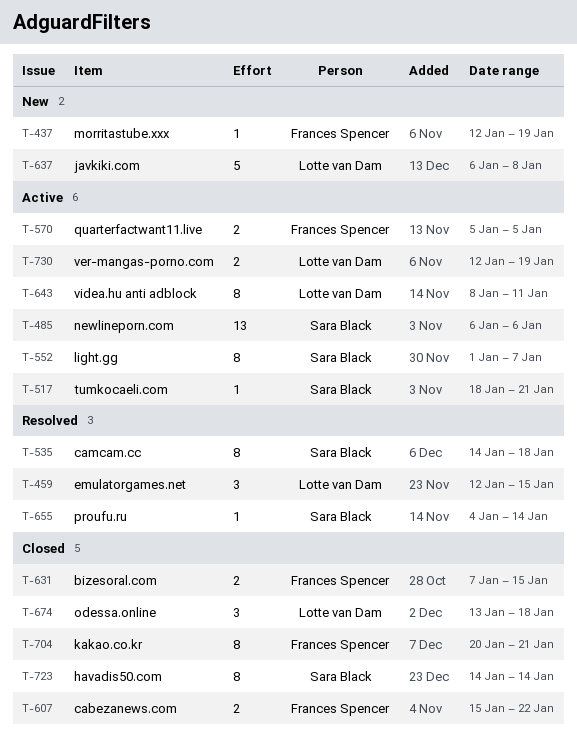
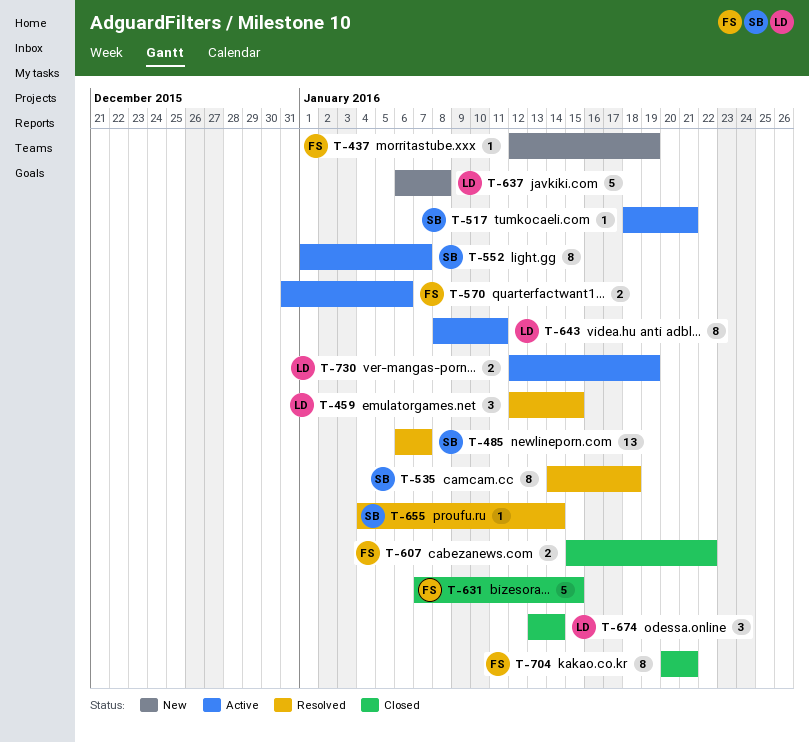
T-485, status: Active -> Resolved
T-485, due: Jan 6 -> Jan 7
T-570, start: Jan 5 -> Dec 31
T-570, due: Jan 5 -> Jan 6
T-631, estimate: 2 -> 5
T-674, due: Jan 18 -> Jan 14
T-723: present -> none

